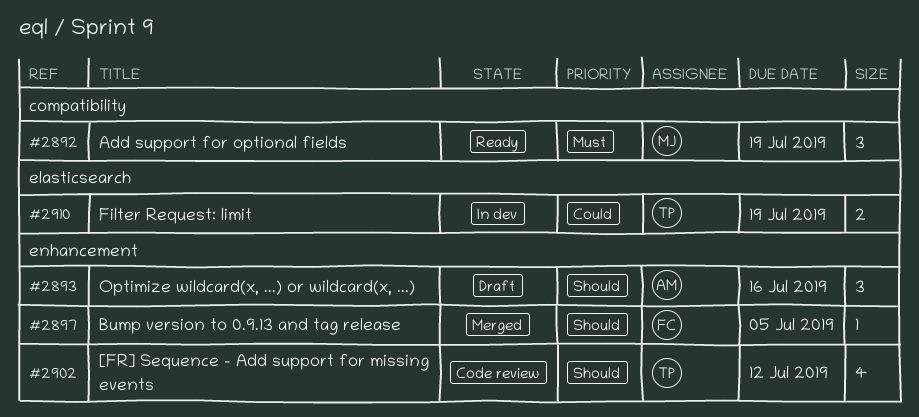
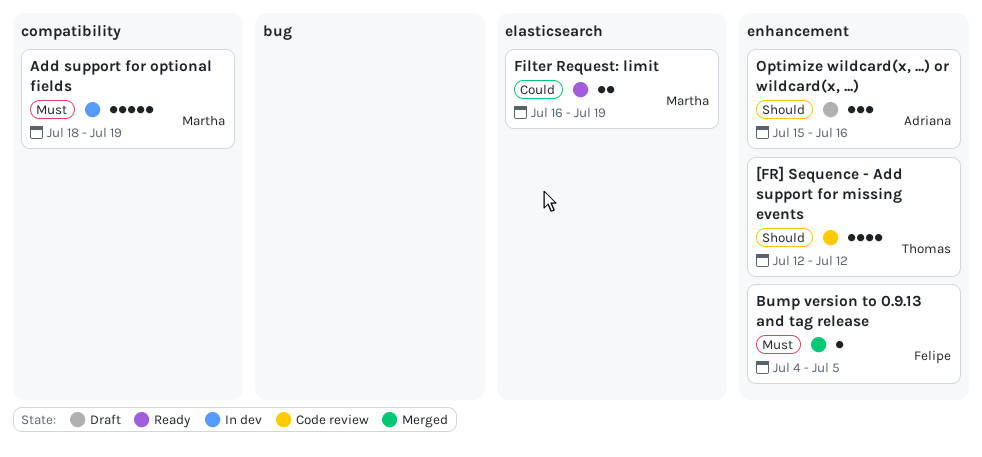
Add support for optional fields, status: Ready -> In dev
Add support for optional fields, estimate: 3 -> 5
Bump version to 0.9.13 and tag release, priority: Should -> Must
Filter Request: limit, status: In dev -> Ready
Filter Request: limit, owner: Thomas -> Martha

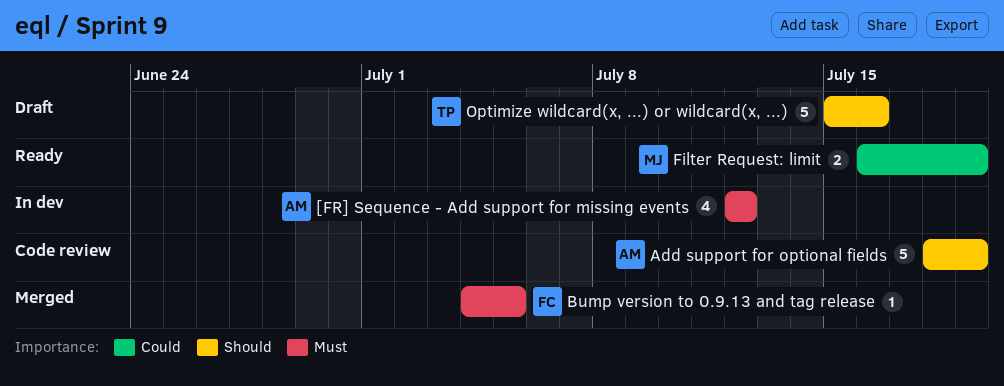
[FR] Sequence - Add support for missing events, status: Code review -> In dev
[FR] Sequence - Add support for missing events, owner: Thomas -> Adriana
[FR] Sequence - Add support for missing events, priority: Should -> Must
Add support for optional fields, status: In dev -> Code review
Add support for optional fields, owner: Martha -> Adriana
Add support for optional fields, priority: Must -> Should
Optimize wildcard(x, ...) or wildcard(x, ...), owner: Adriana -> Thomas
Optimize wildcard(x, ...) or wildcard(x, ...), estimate: 3 -> 5

